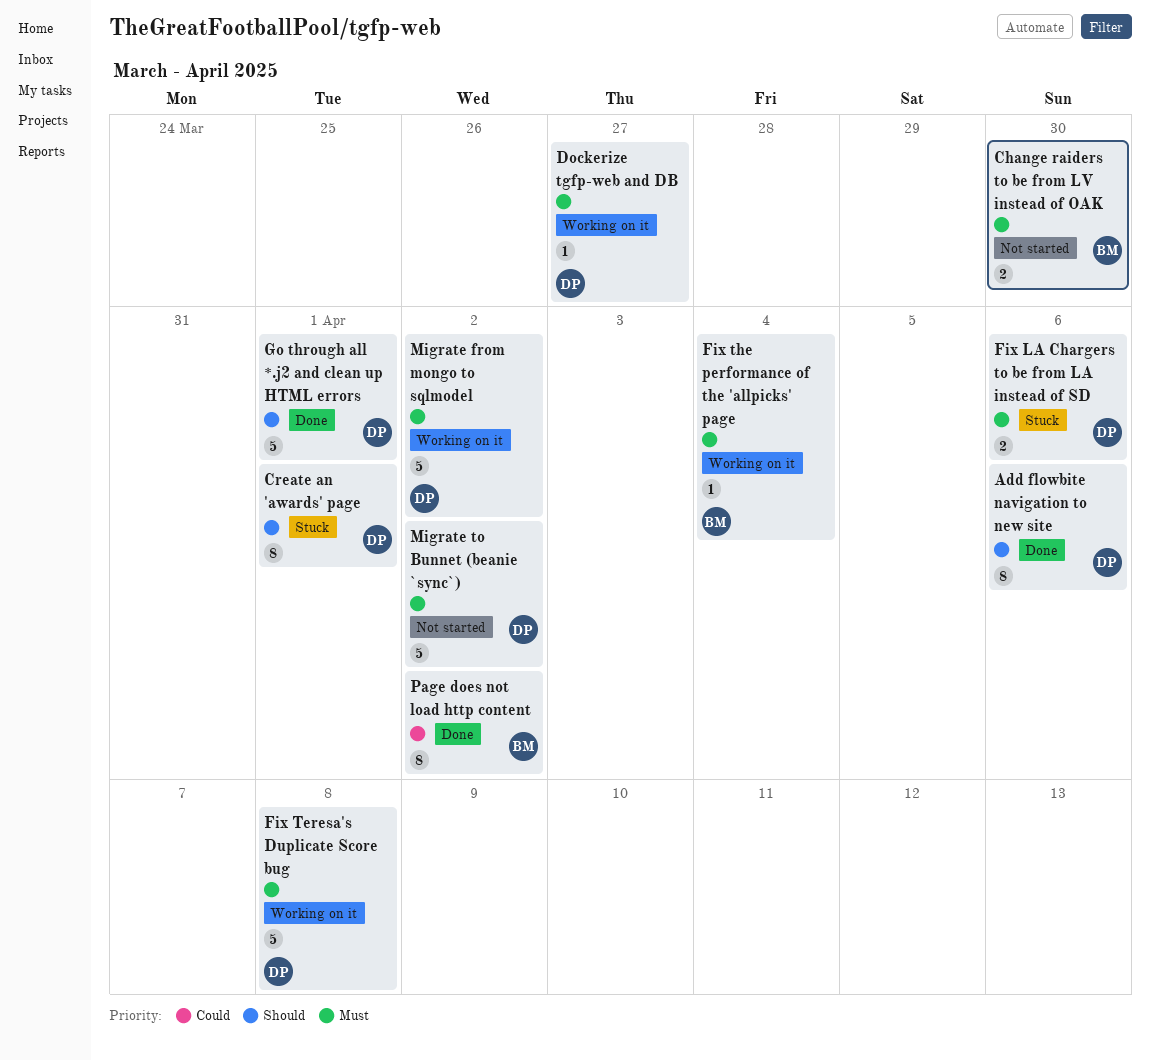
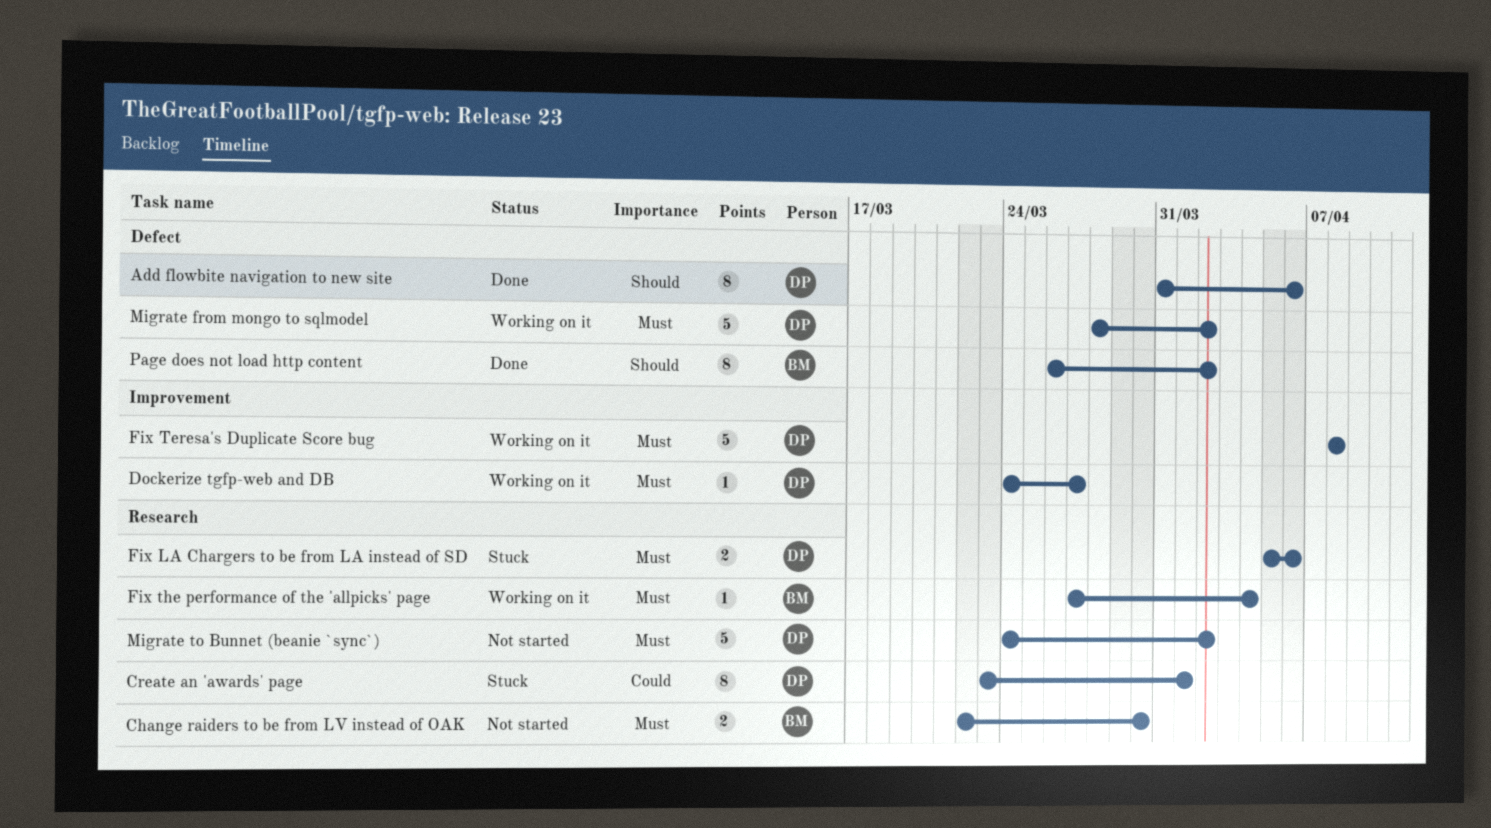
Create an 'awards' page, priority: Should -> Could
Go through all *.j2 and clean up HTML errors: present -> none
Page does not load http content, priority: Could -> Should

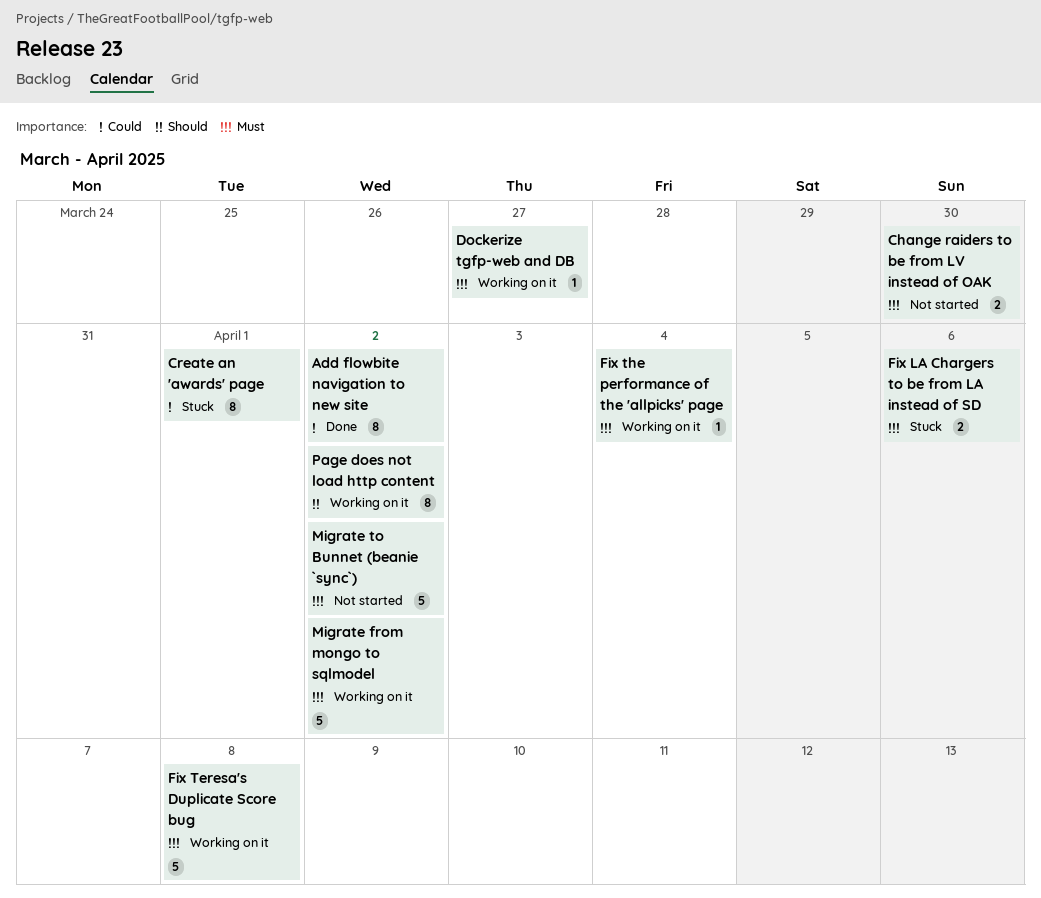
Add flowbite navigation to new site, priority: Should -> Could
Add flowbite navigation to new site, due: Apr 6 -> Apr 2
Page does not load http content, status: Done -> Working on it

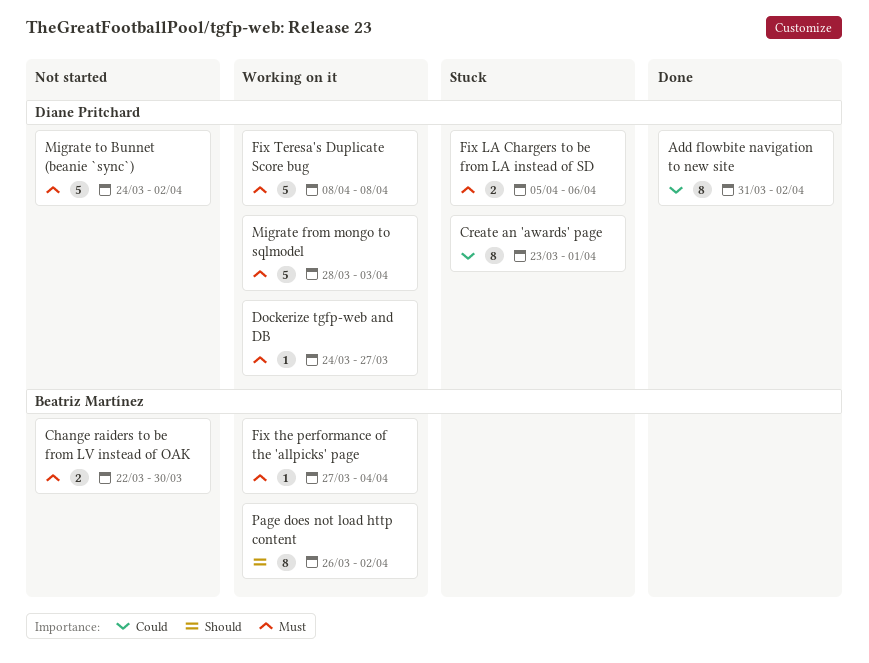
Migrate from mongo to sqlmodel, due: Apr 2 -> Apr 3

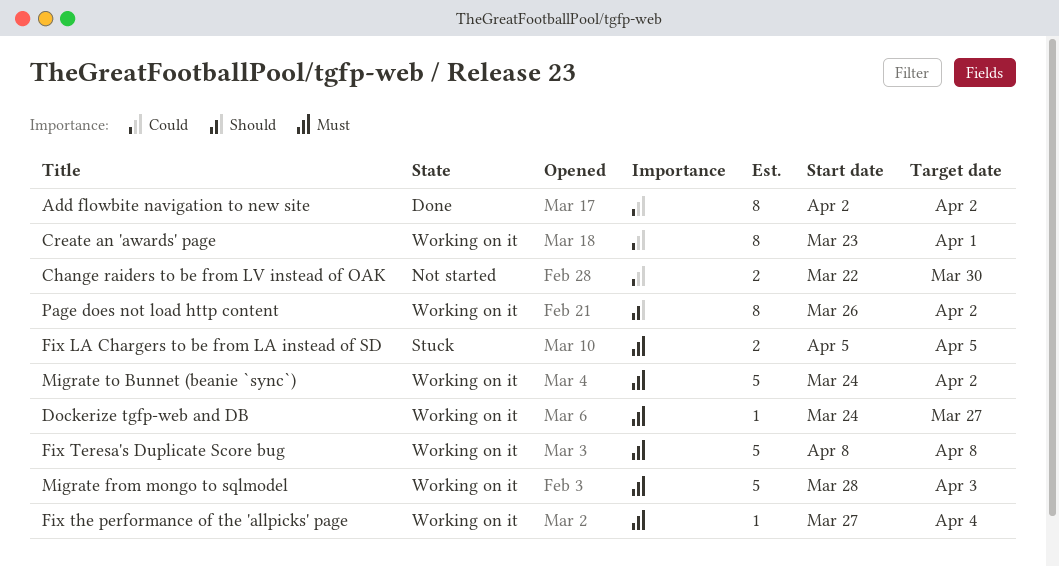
Add flowbite navigation to new site, start: Mar 31 -> Apr 2
Change raiders to be from LV instead of OAK, priority: Must -> Could
Create an 'awards' page, status: Stuck -> Working on it
Fix LA Chargers to be from LA instead of SD, due: Apr 6 -> Apr 5
Migrate to Bunnet (beanie `sync`), status: Not started -> Working on it

